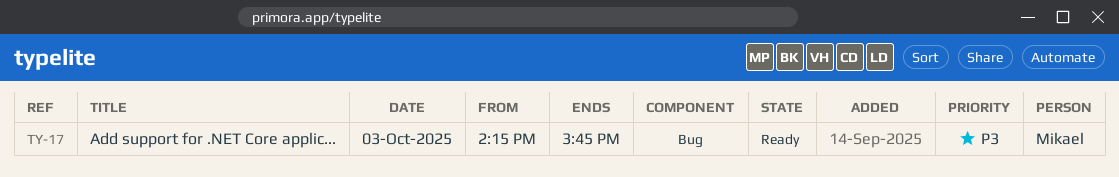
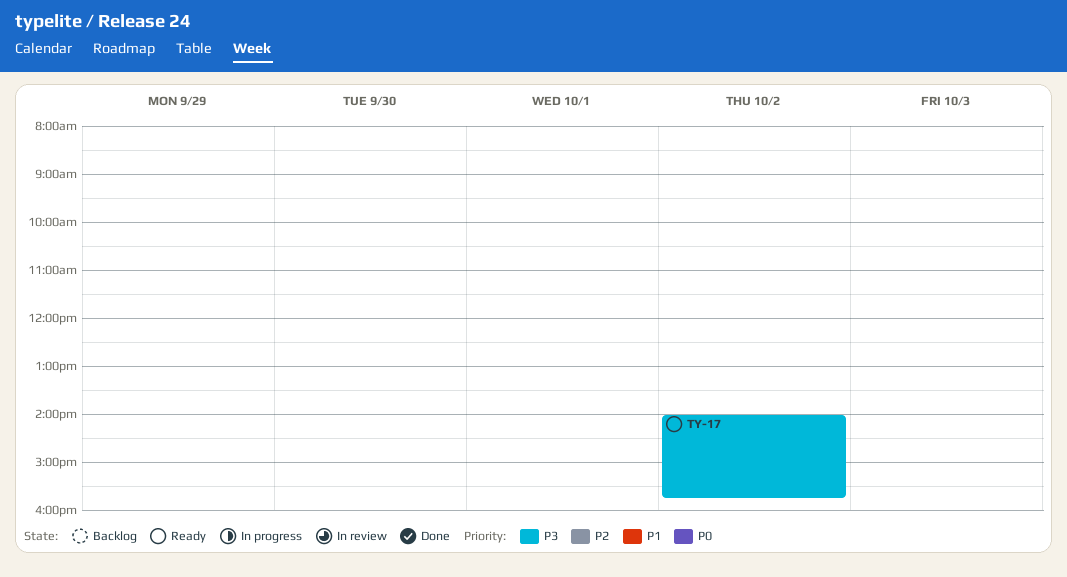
TY-17, day: Oct 3 -> Oct 2
TY-17, begins: 14:15 -> 14:00

